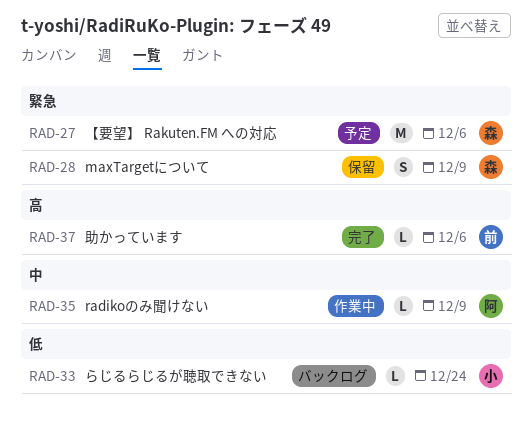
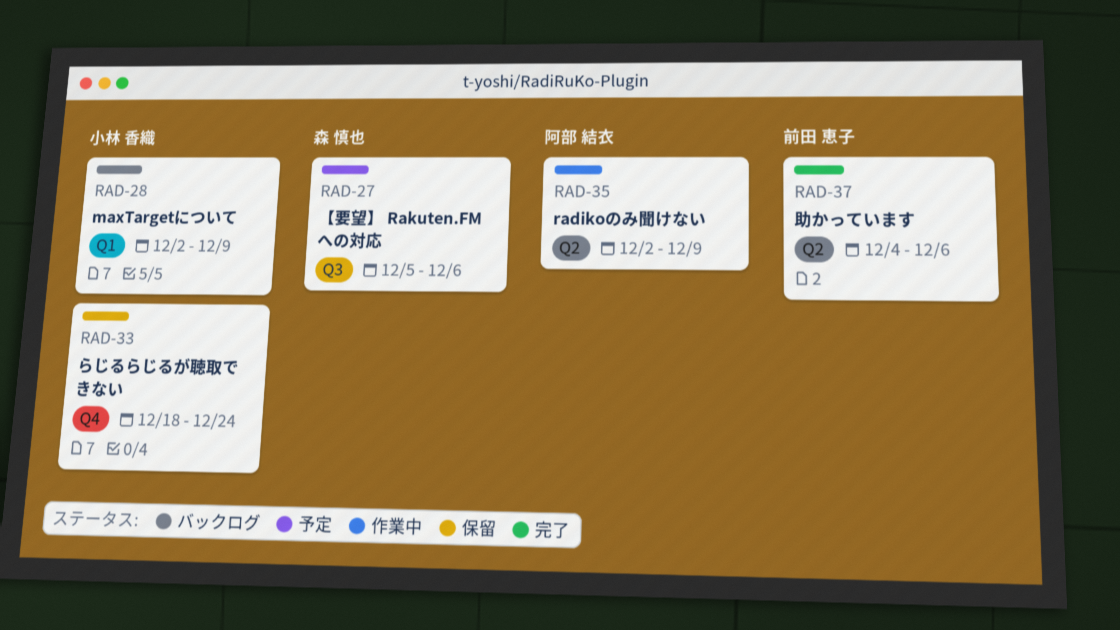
RAD-28, status: 保留 -> バックログ
RAD-28, owner: 森 慎也 -> 小林 香織
RAD-33, status: バックログ -> 保留

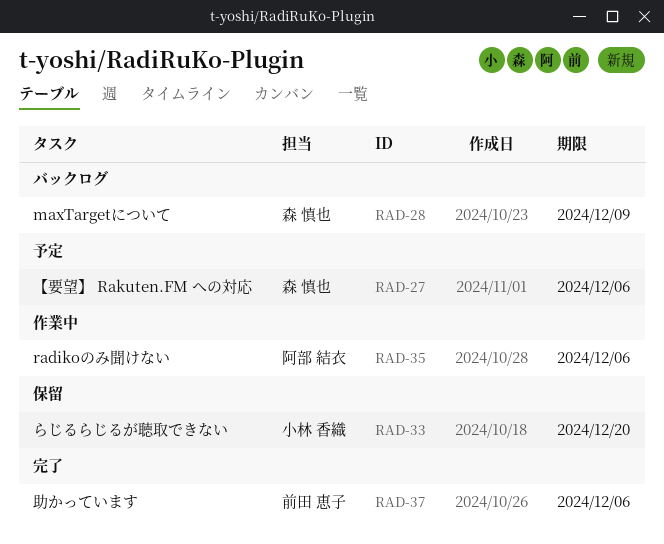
RAD-28, owner: 小林 香織 -> 森 慎也
RAD-33, due: Dec 24 -> Dec 20
RAD-35, due: Dec 9 -> Dec 6

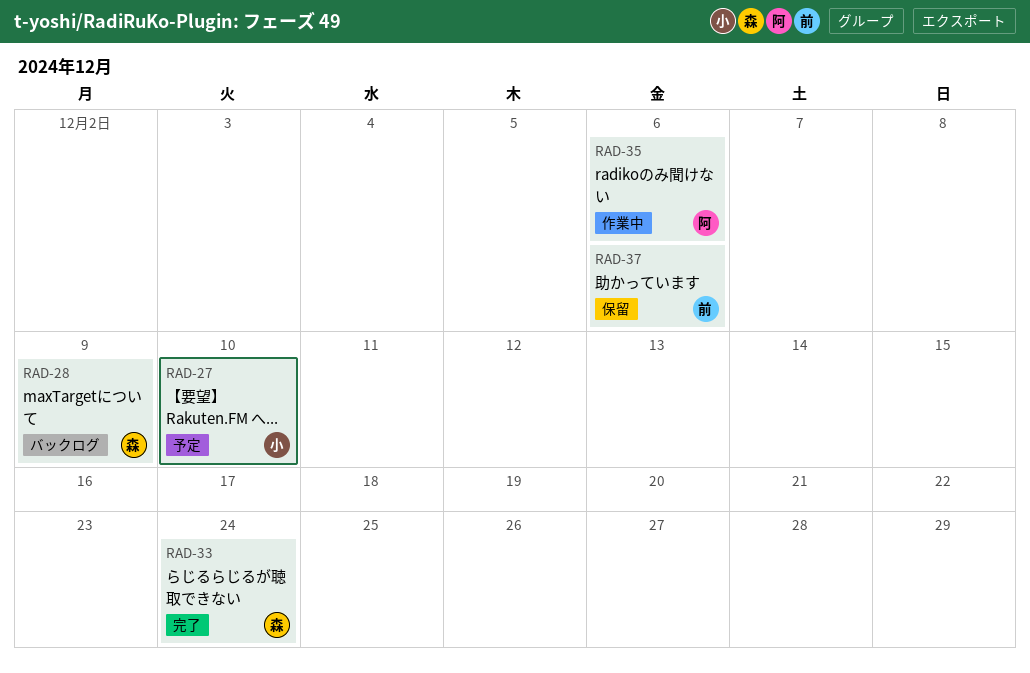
RAD-27, owner: 森 慎也 -> 小林 香織
RAD-27, due: Dec 6 -> Dec 10
RAD-33, status: 保留 -> 完了
RAD-33, owner: 小林 香織 -> 森 慎也
RAD-33, due: Dec 20 -> Dec 24
RAD-37, status: 完了 -> 保留

